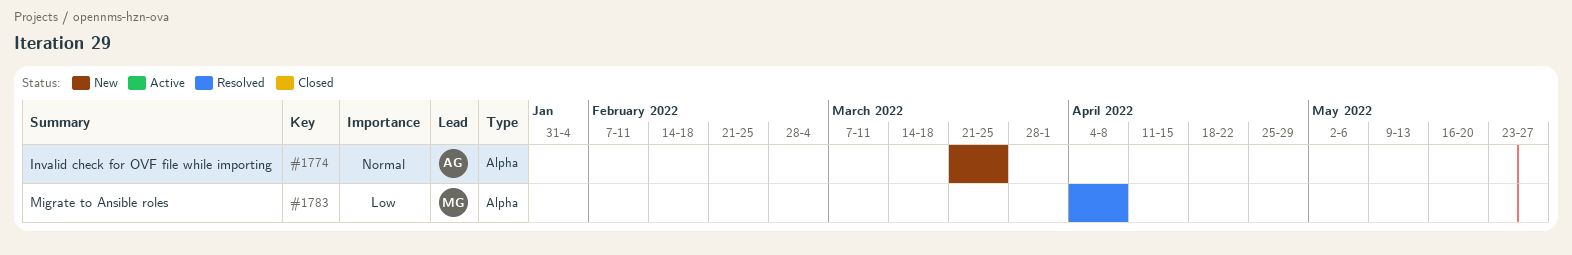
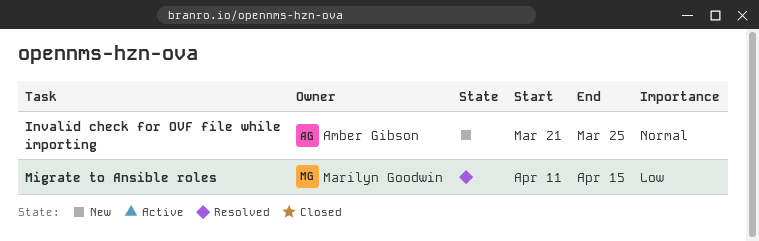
Migrate to Ansible roles, start: Apr 4 -> Apr 11
Migrate to Ansible roles, due: Apr 8 -> Apr 15

